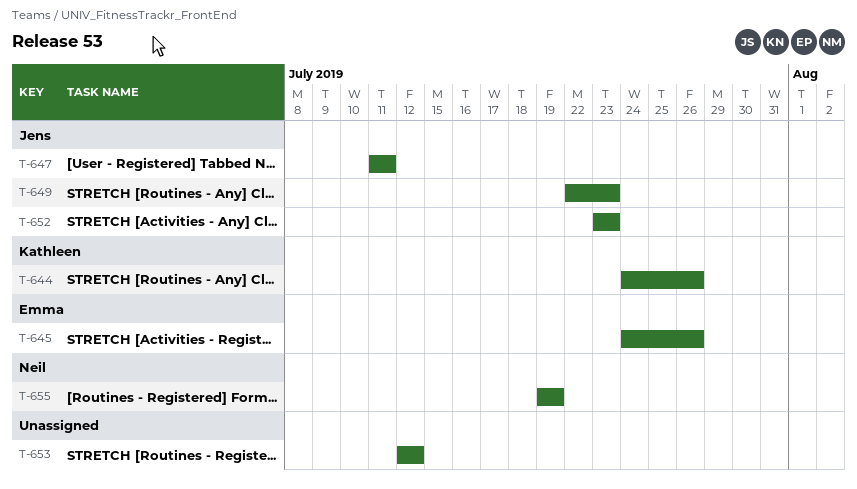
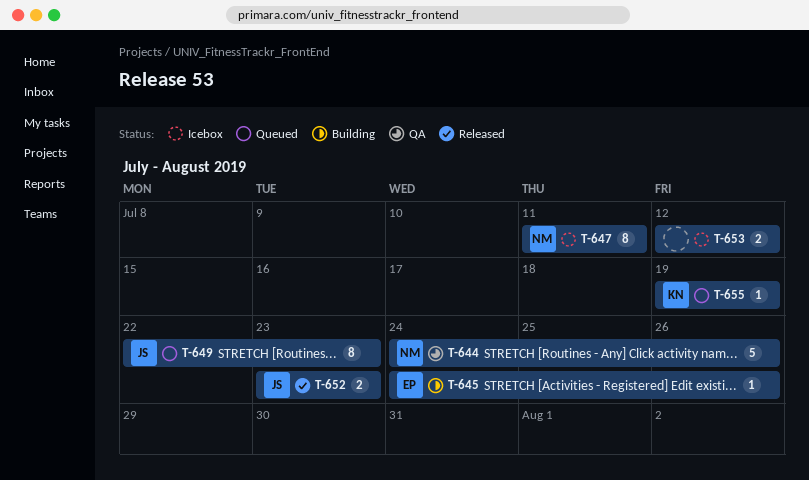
T-644, owner: Kathleen -> Neil
T-647, owner: Jens -> Neil
T-655, owner: Neil -> Kathleen

